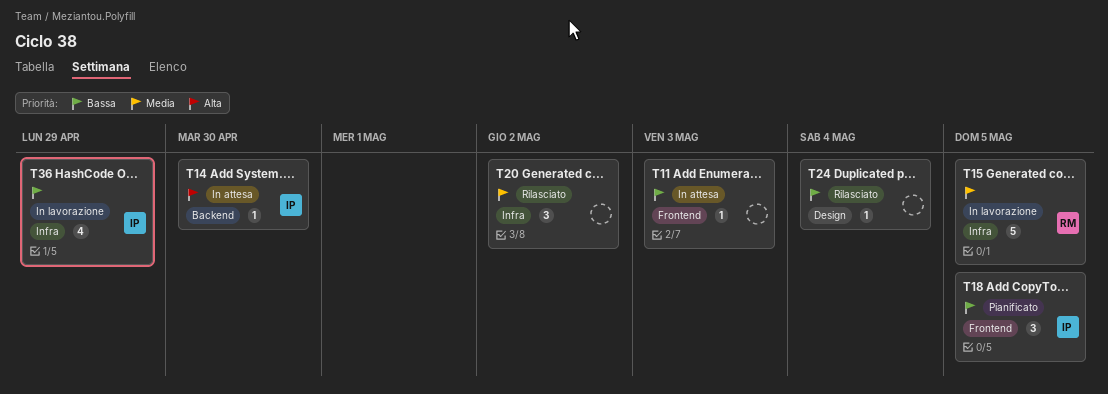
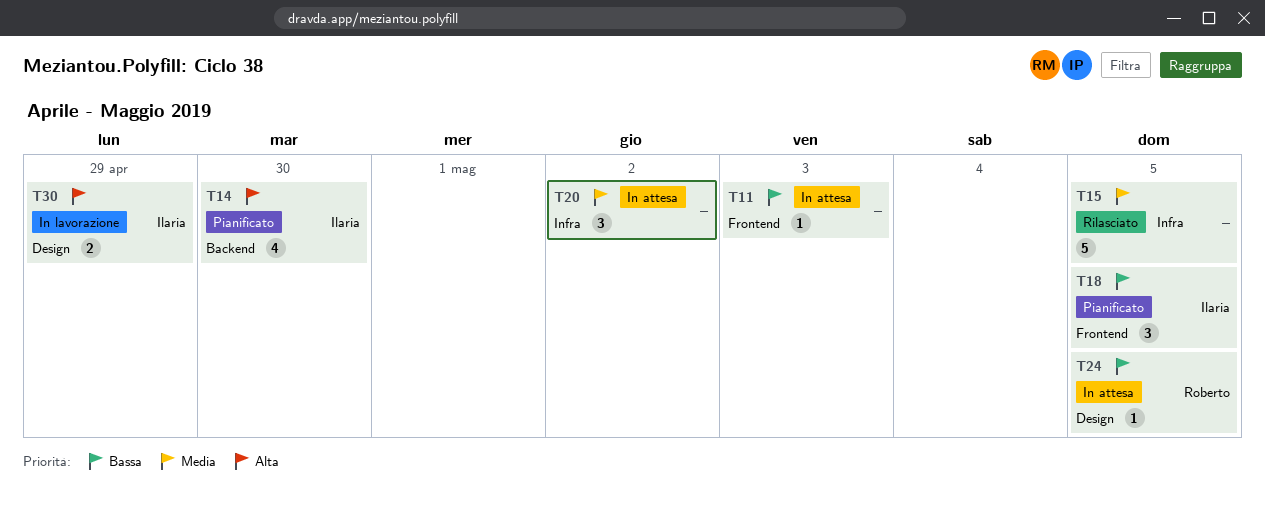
T14, status: In attesa -> Pianificato
T14, estimate: 1 -> 4
T15, status: In lavorazione -> Rilasciato
T15, owner: Roberto -> none
T20, status: Rilasciato -> In attesa
T24, status: Rilasciato -> In attesa
T24, owner: none -> Roberto
T24, due: May 4 -> May 5
T30: none -> present
T36: present -> none

